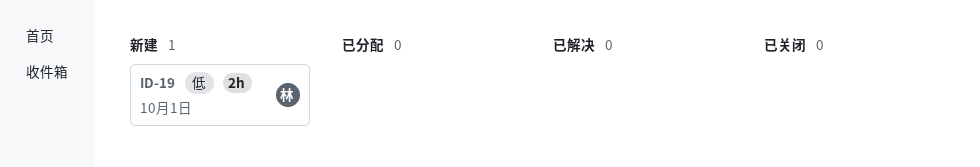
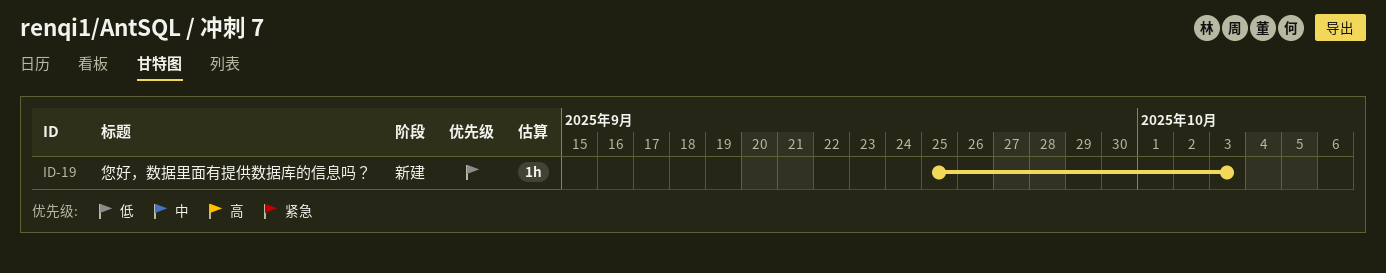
ID-19, estimate: 2h -> 1h
ID-19, due: Oct 1 -> Oct 3

